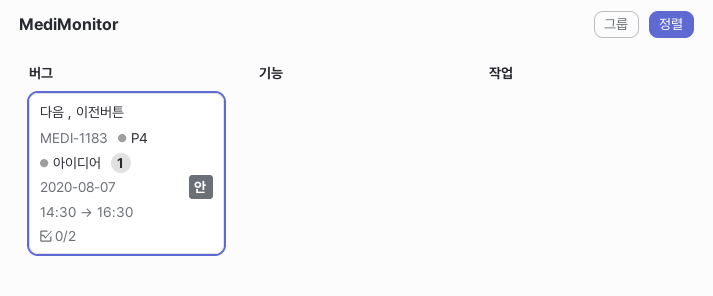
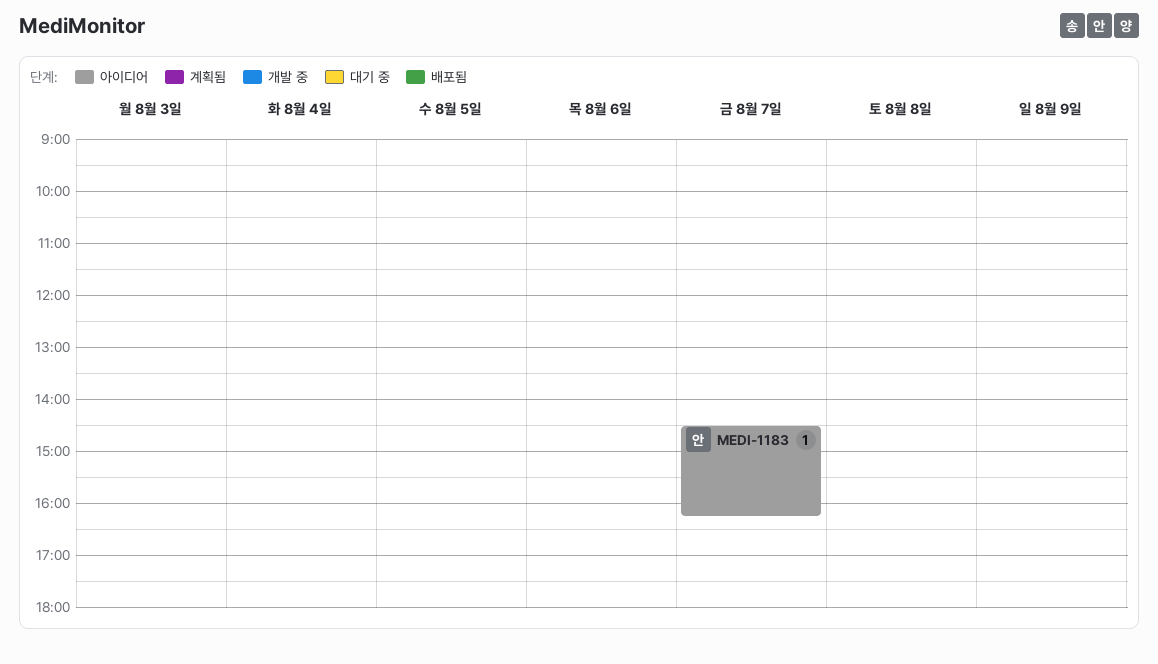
MEDI-1183, ends: 16:30 -> 16:15

